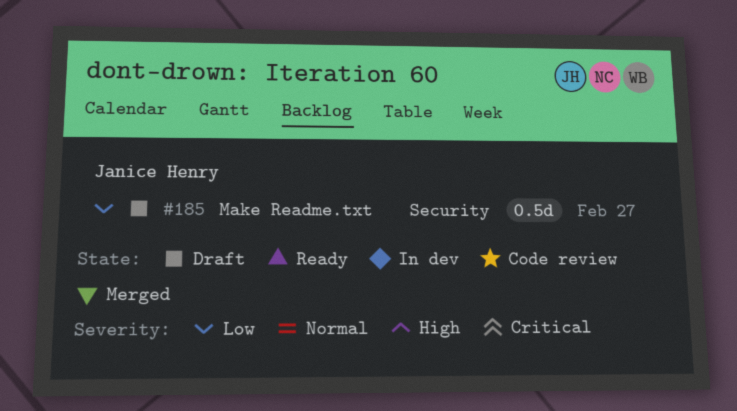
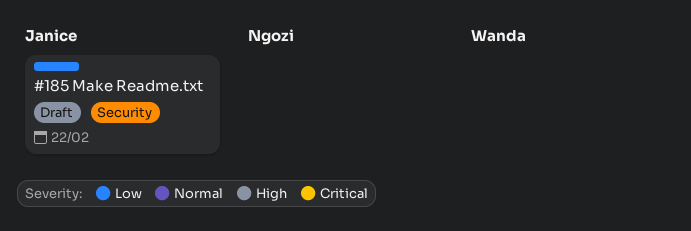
#185, due: Feb 27 -> Feb 22

